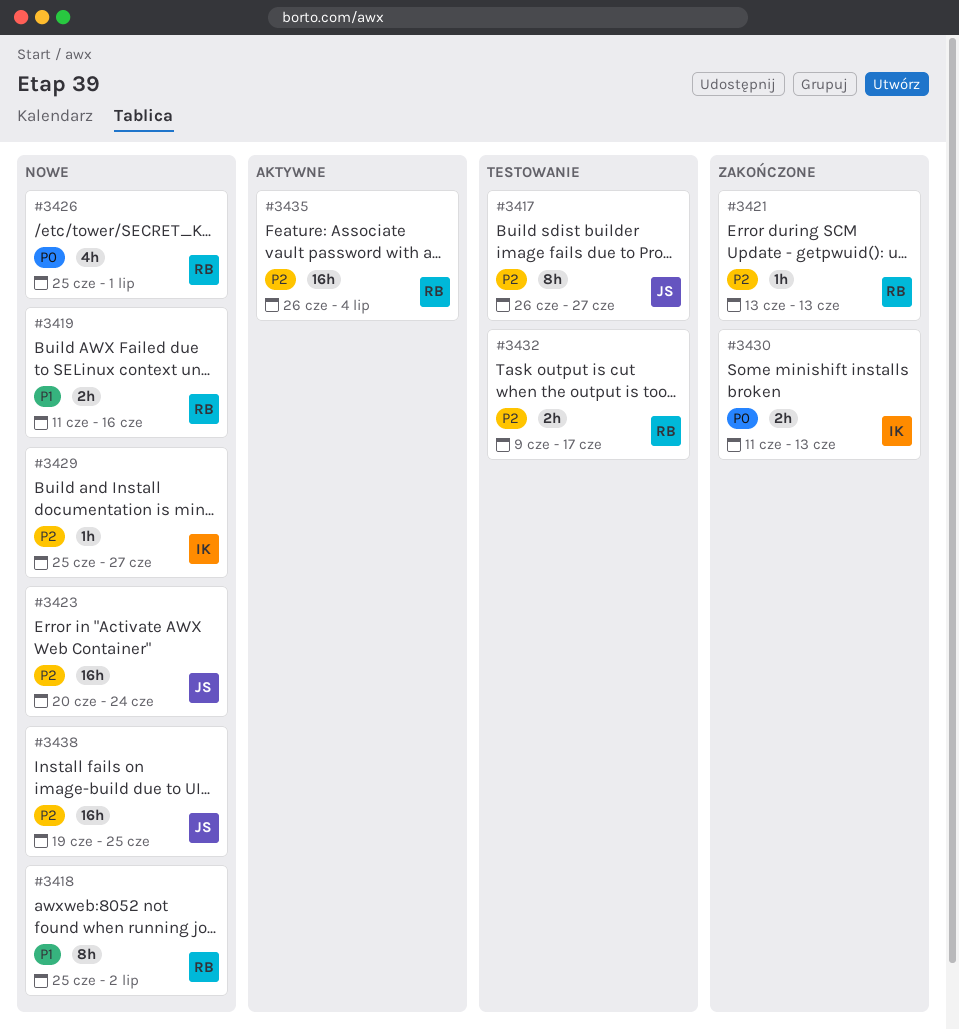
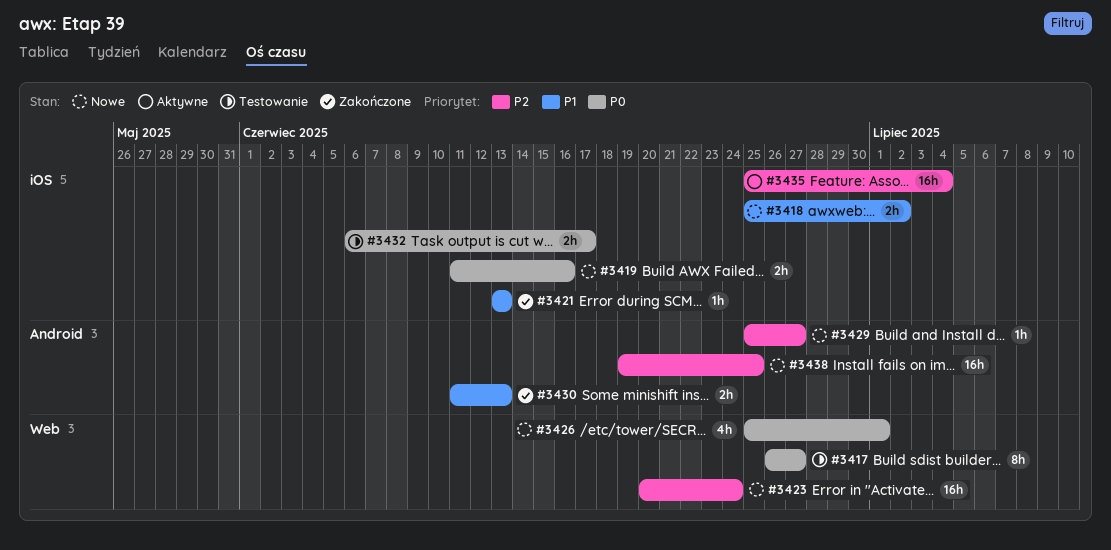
#3417, priority: P2 -> P0
#3418, estimate: 8h -> 2h
#3419, priority: P1 -> P0
#3421, priority: P2 -> P1
#3430, priority: P0 -> P1
#3432, priority: P2 -> P0
#3432, start: Jun 9 -> Jun 6
#3435, start: Jun 26 -> Jun 25

